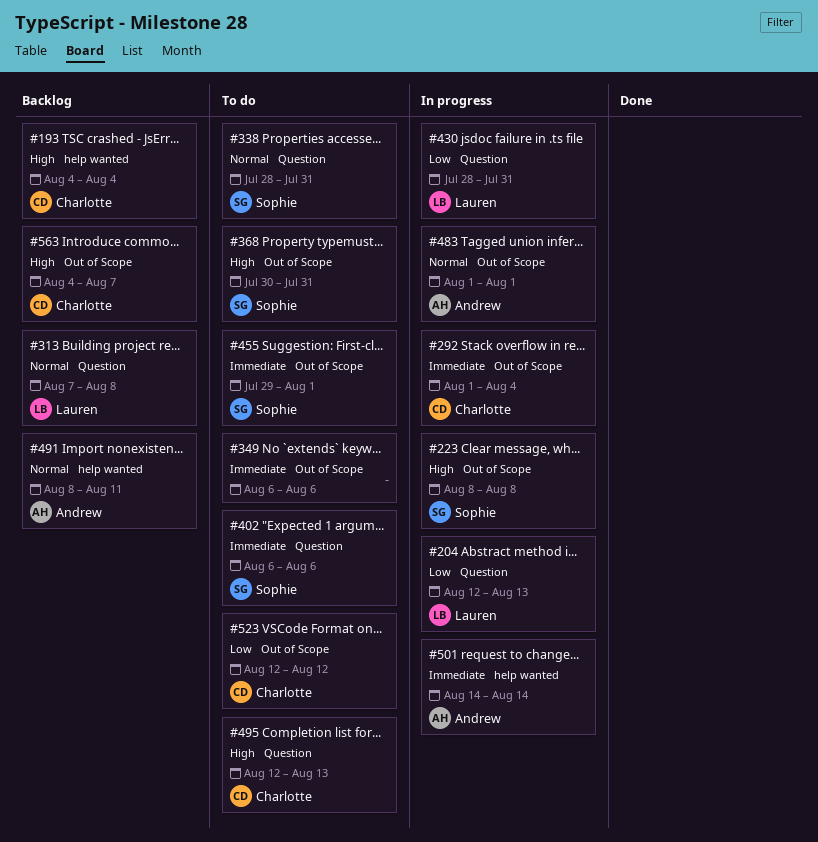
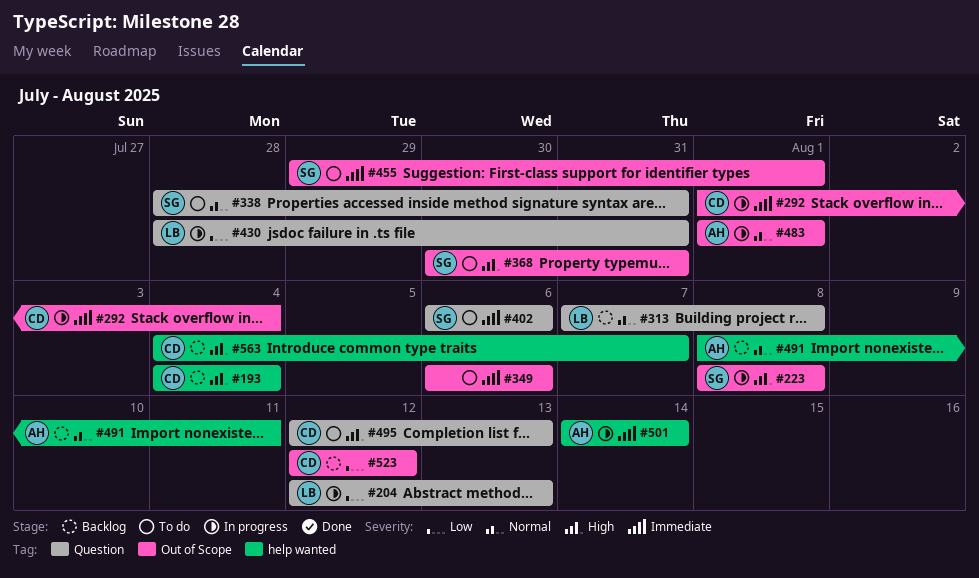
#523, status: To do -> Backlog
#563, label: Out of Scope -> help wanted

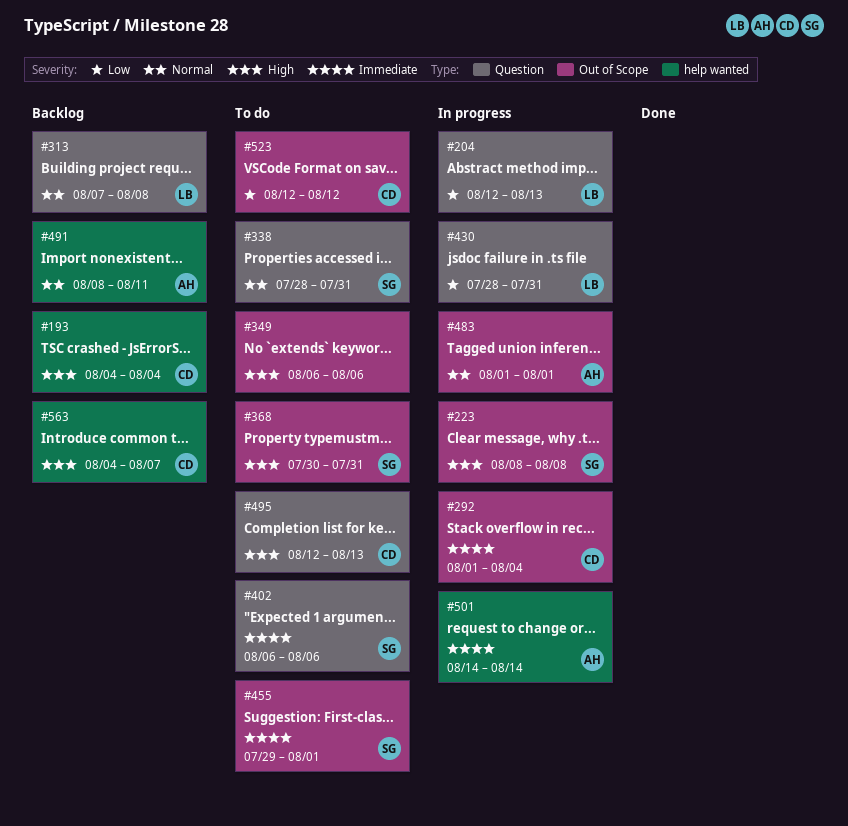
#349, priority: Immediate -> High
#523, status: Backlog -> To do

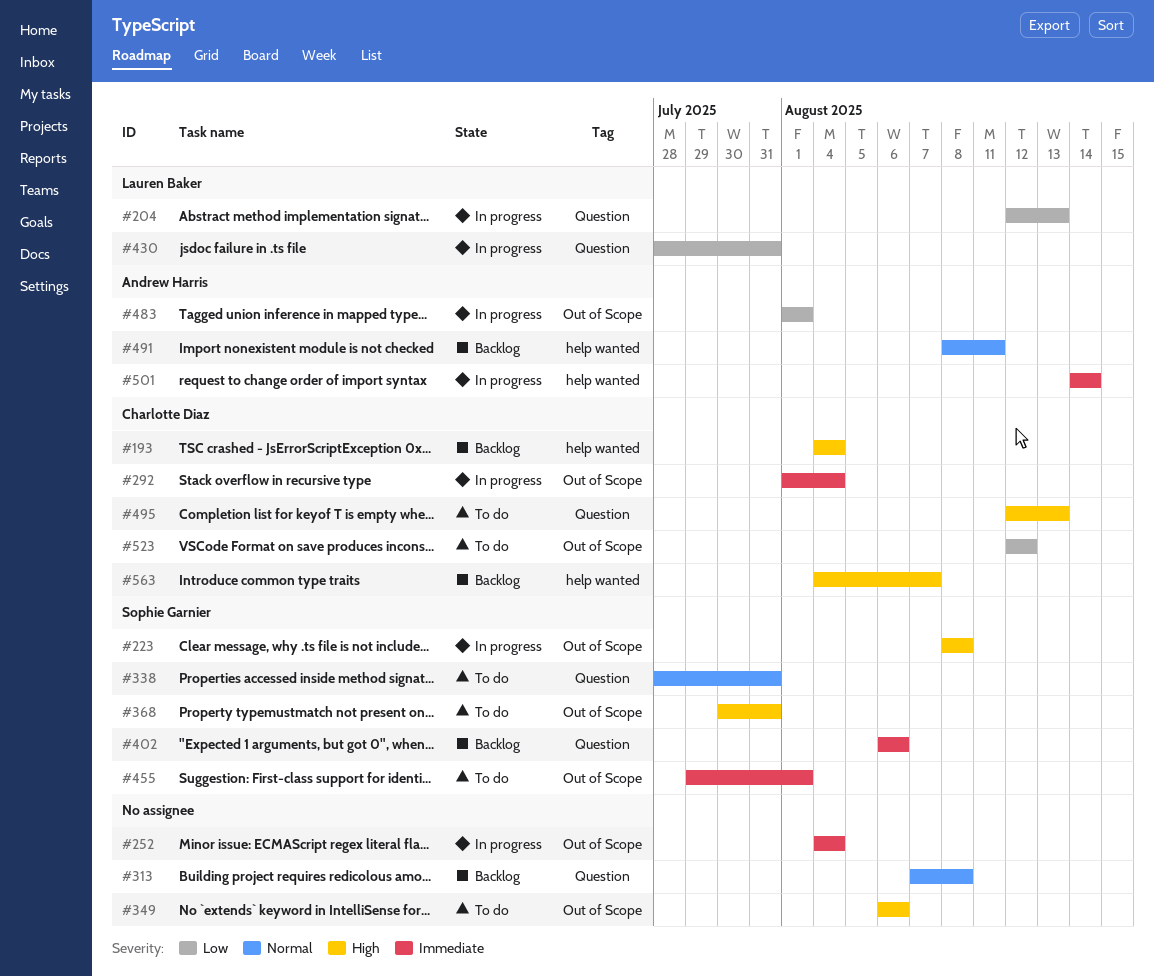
#252: none -> present
#313, owner: Lauren Baker -> none
#402, status: To do -> Backlog
#483, priority: Normal -> Low

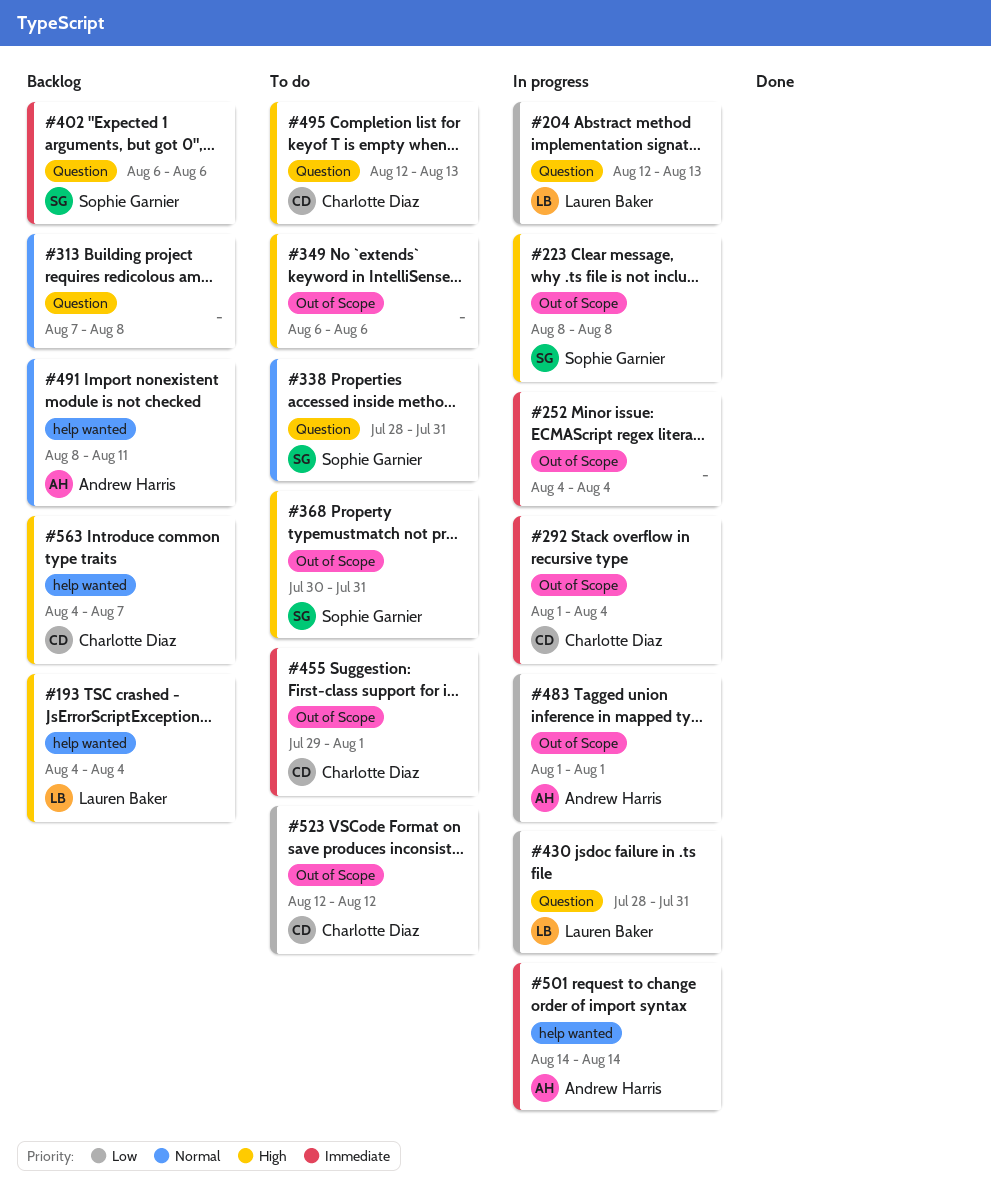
#193, owner: Charlotte Diaz -> Lauren Baker
#455, owner: Sophie Garnier -> Charlotte Diaz

